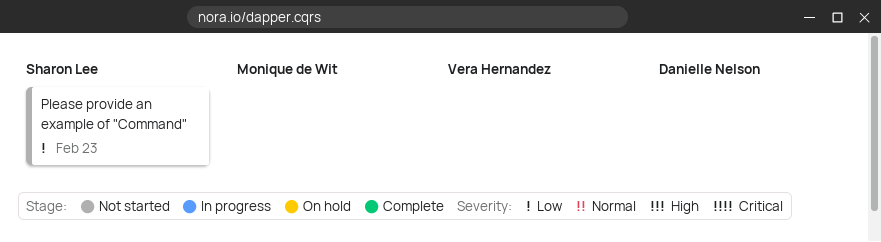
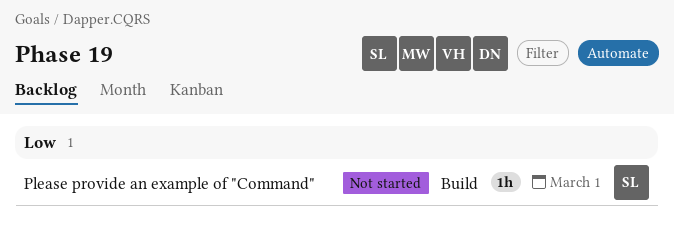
Please provide an example of "Command", due: Feb 23 -> Mar 1

